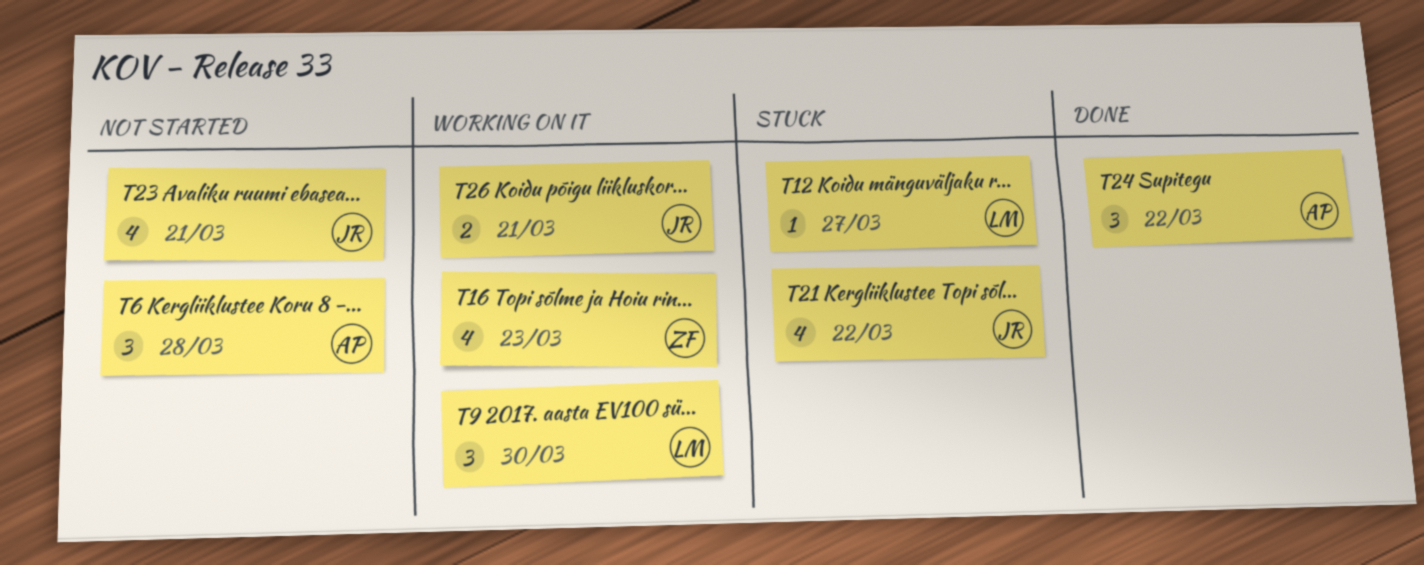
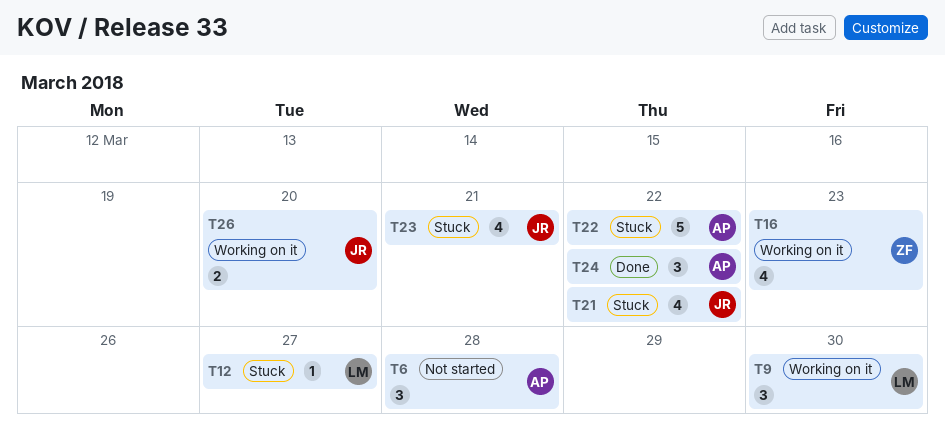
T22: none -> present
T23, status: Not started -> Stuck
T26, due: Mar 21 -> Mar 20

